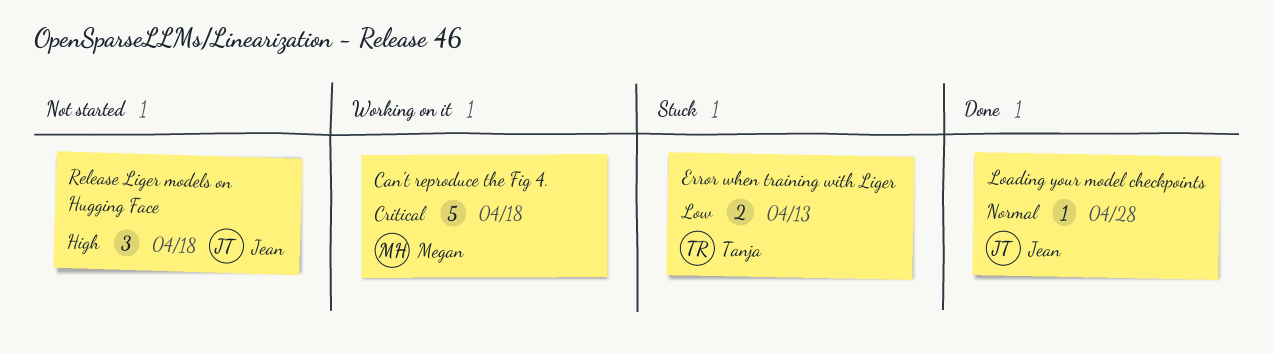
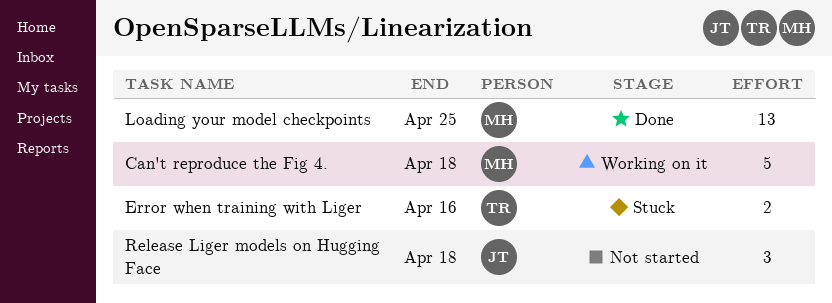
Error when training with Liger, due: Apr 13 -> Apr 16
Loading your model checkpoints, owner: Jean -> Megan
Loading your model checkpoints, estimate: 1 -> 13
Loading your model checkpoints, due: Apr 28 -> Apr 25

